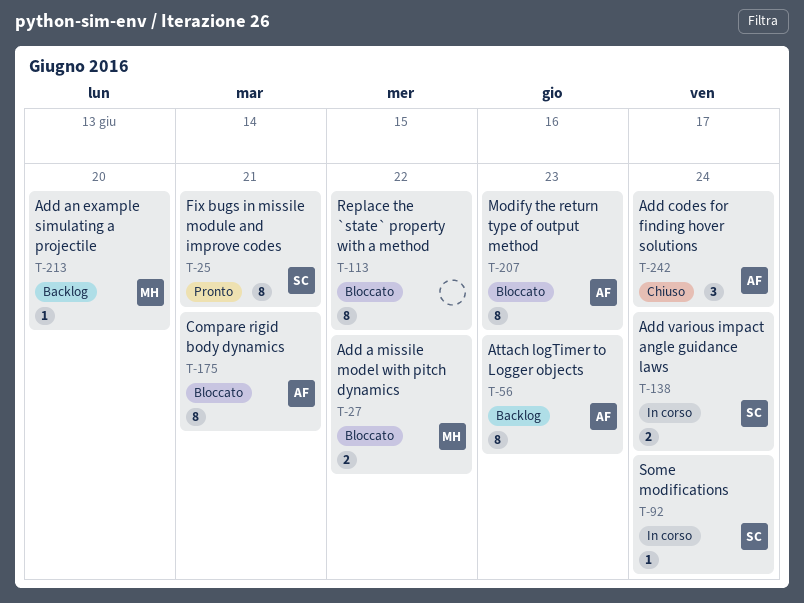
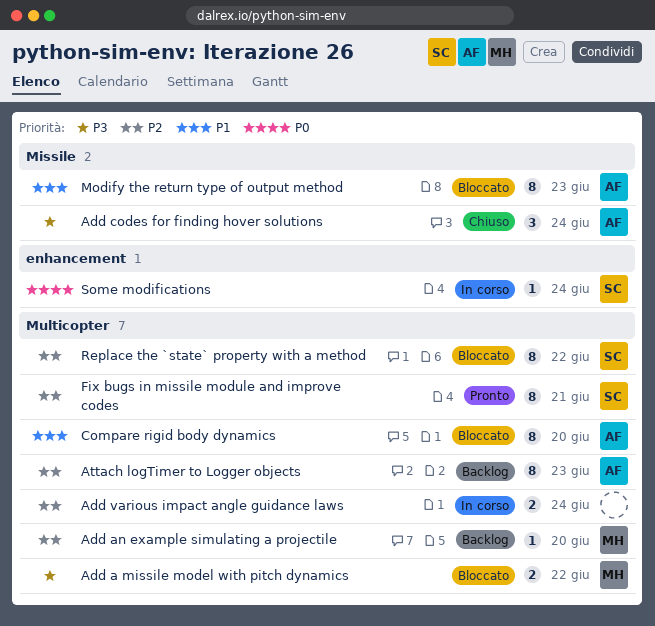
Add various impact angle guidance laws, owner: SC -> none
Compare rigid body dynamics, due: Jun 21 -> Jun 20
Replace the `state` property with a method, owner: none -> SC

